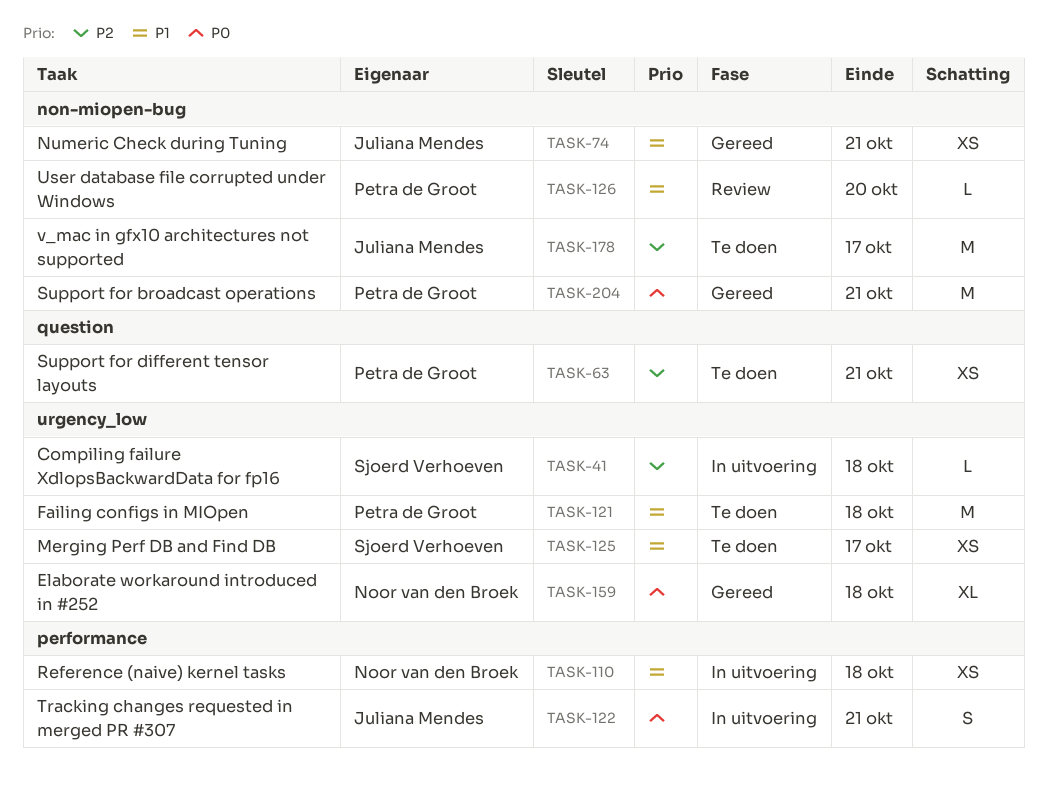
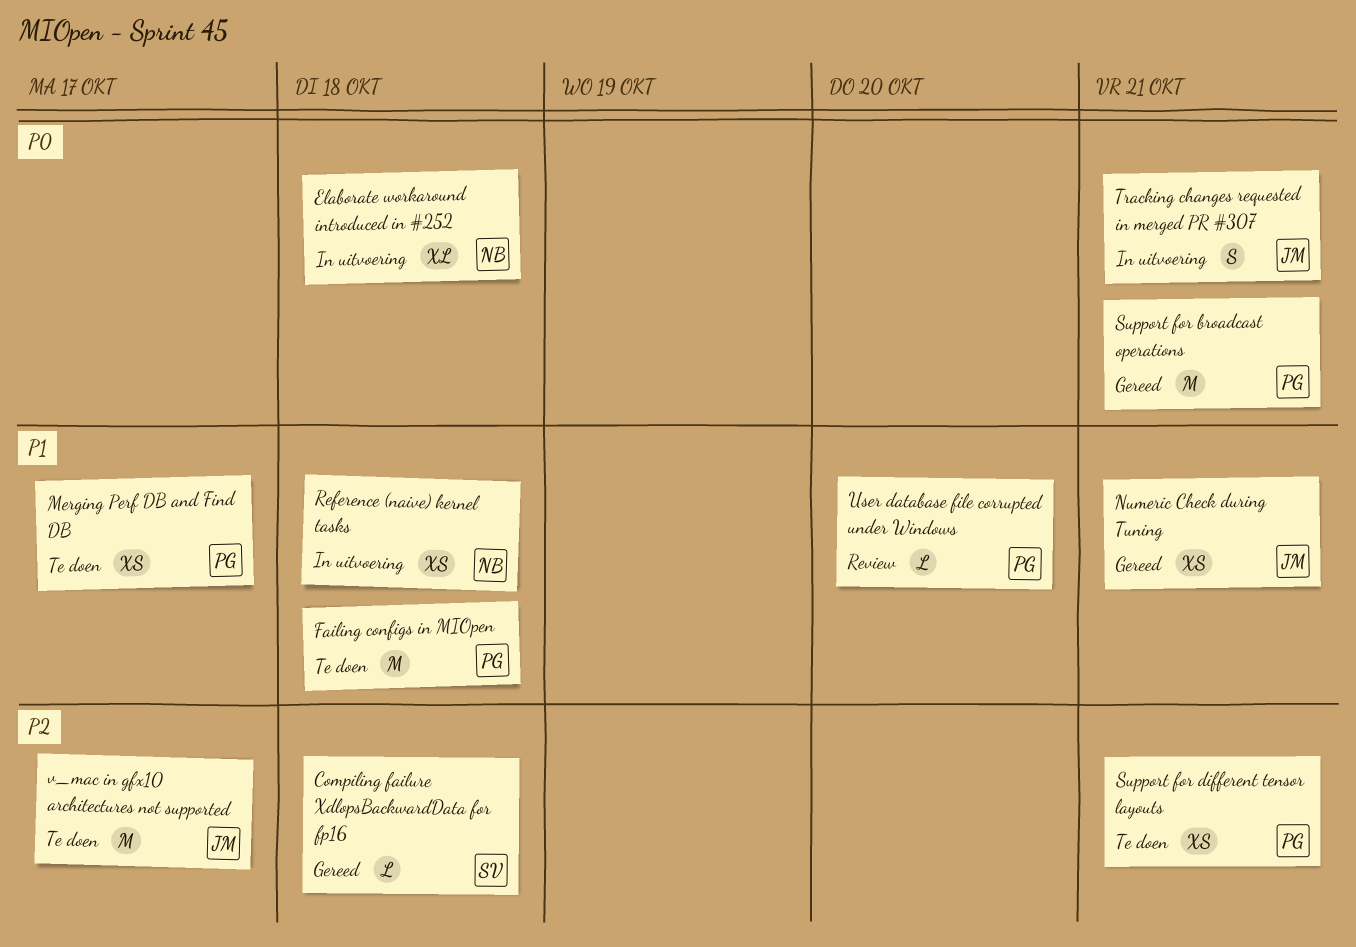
Compiling failure XdlopsBackwardData for fp16, status: In uitvoering -> Gereed
Elaborate workaround introduced in #252, status: Gereed -> In uitvoering
Merging Perf DB and Find DB, owner: Sjoerd Verhoeven -> Petra de Groot

